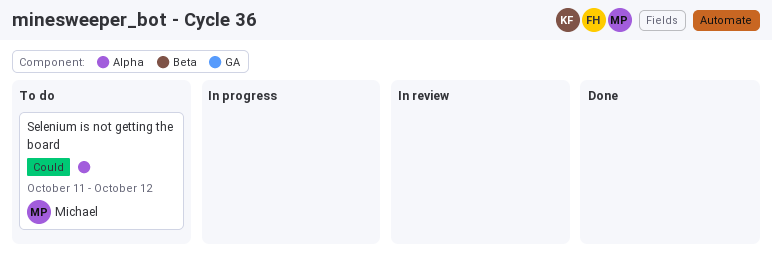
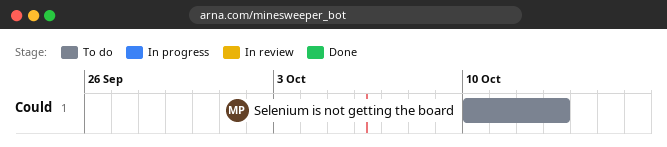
Selenium is not getting the board, start: Oct 11 -> Oct 10
Selenium is not getting the board, due: Oct 12 -> Oct 13

